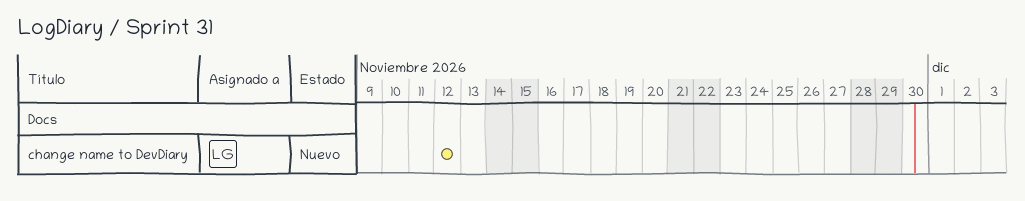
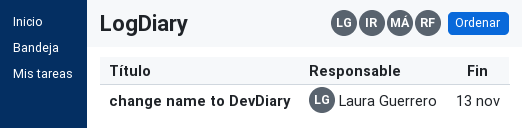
change name to DevDiary, due: Nov 12 -> Nov 13

